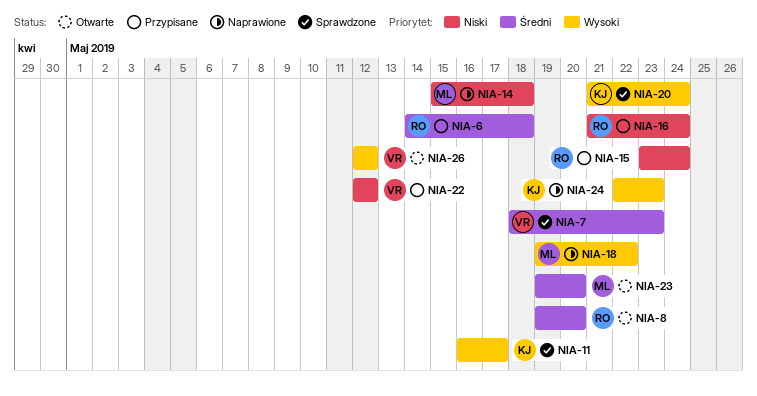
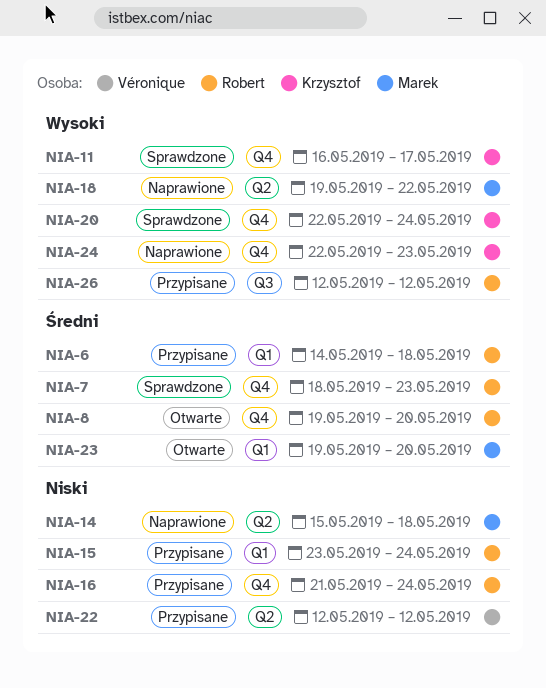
NIA-7, owner: Véronique -> Robert
NIA-20, start: May 21 -> May 22
NIA-26, status: Otwarte -> Przypisane
NIA-26, owner: Véronique -> Robert

